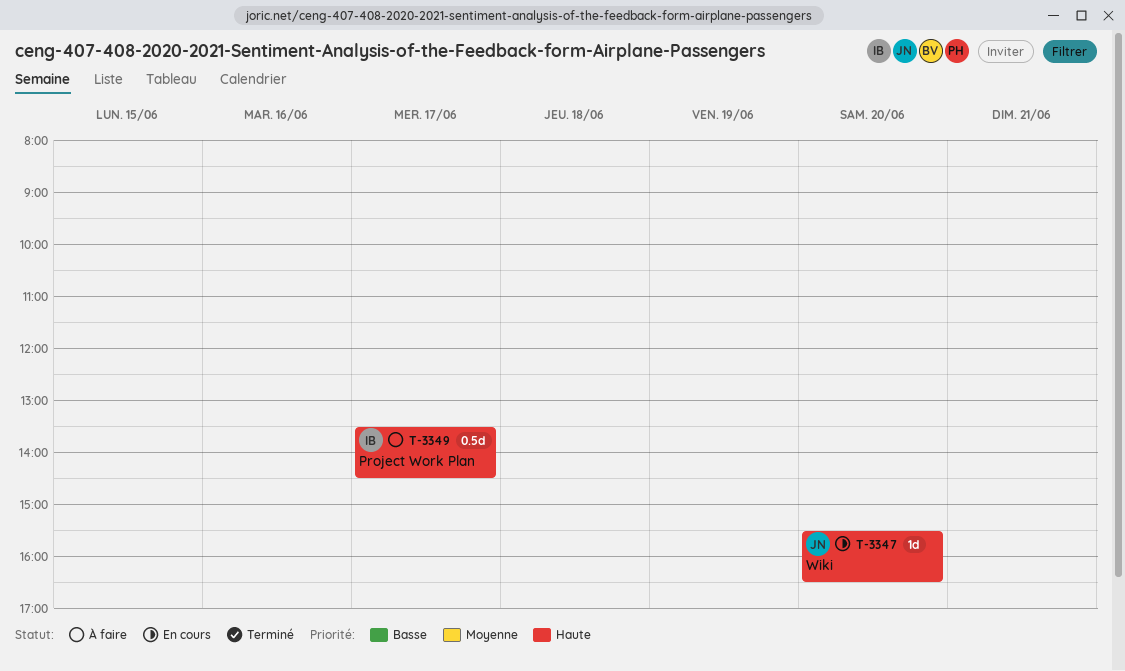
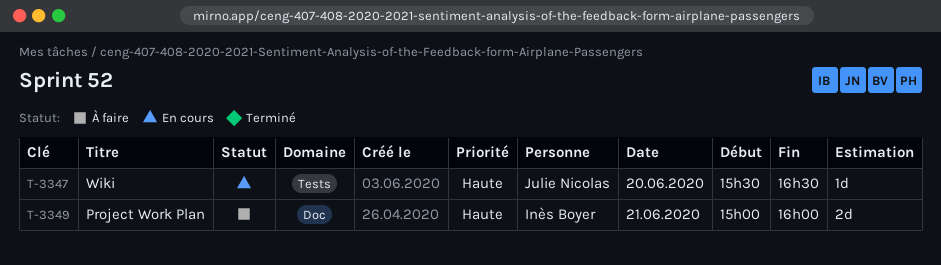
T-3349, estimate: 0.5d -> 2d
T-3349, day: Jun 17 -> Jun 21
T-3349, begins: 13:30 -> 15:00
T-3349, ends: 14:30 -> 16:00

